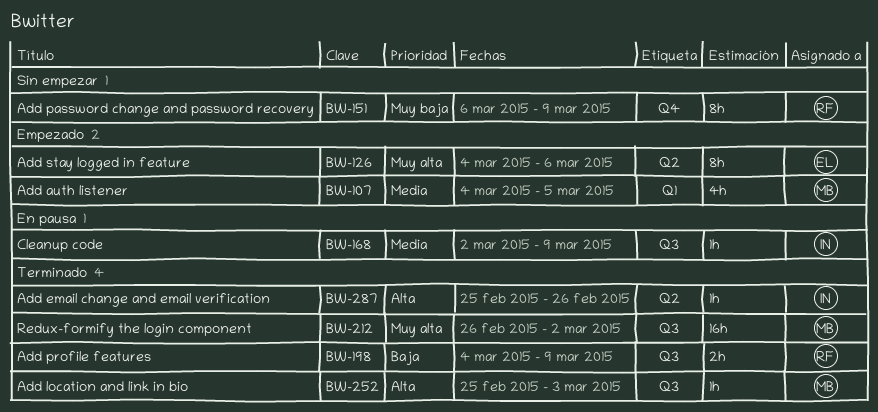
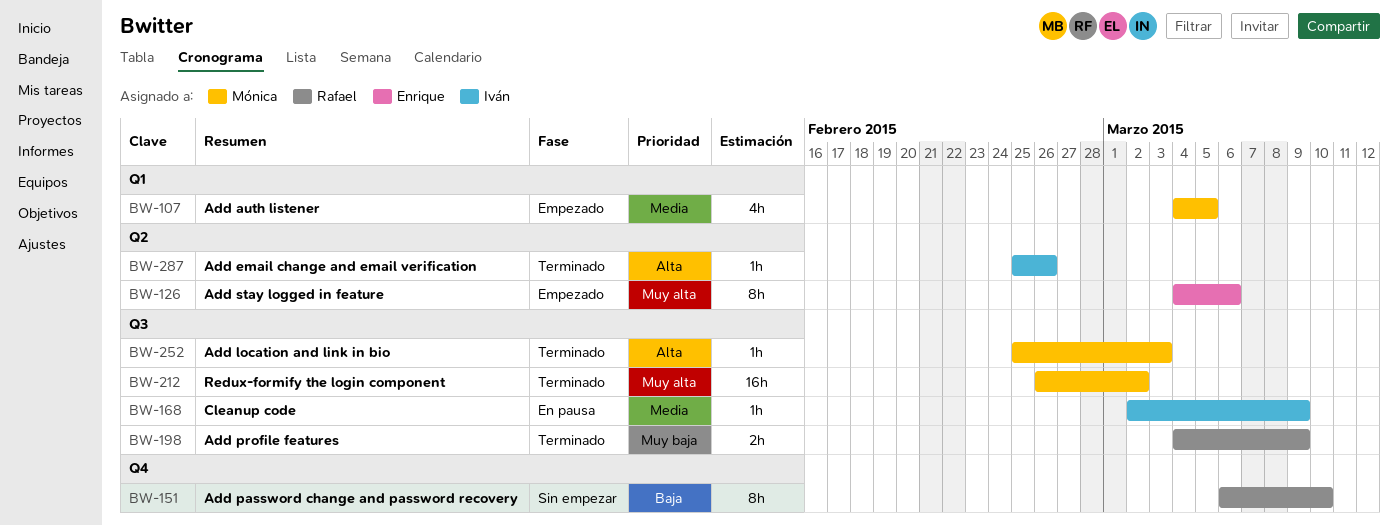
BW-151, priority: Muy baja -> Baja
BW-151, due: Mar 9 -> Mar 10
BW-198, priority: Baja -> Muy baja

